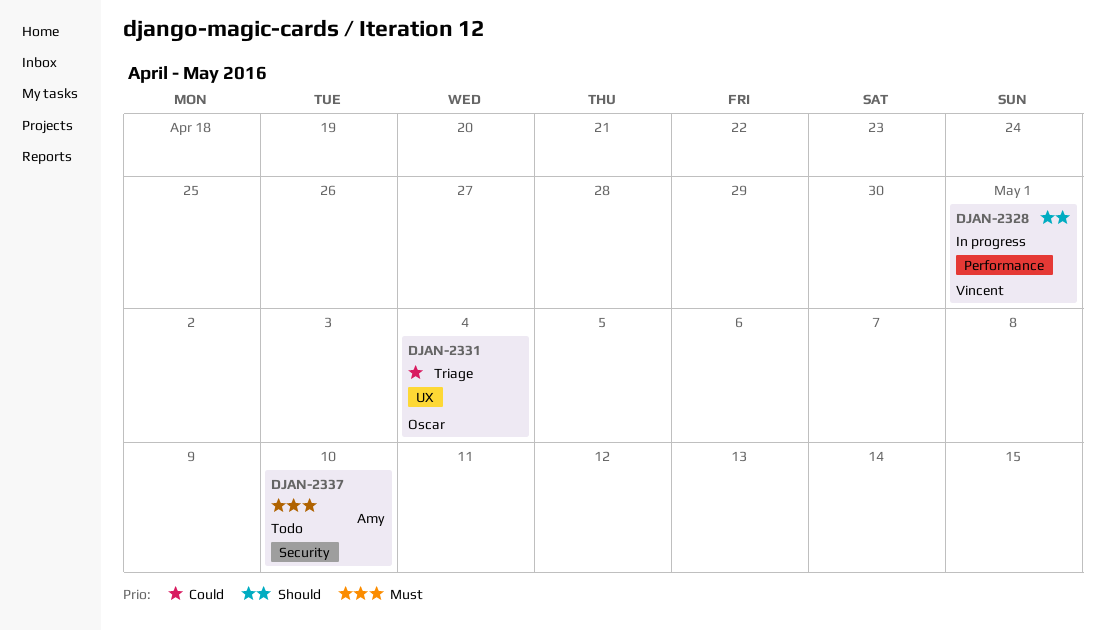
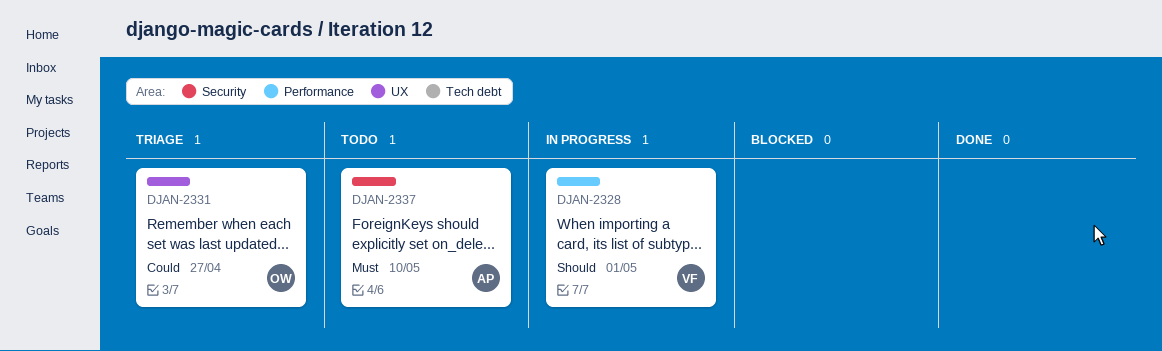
DJAN-2331, due: May 4 -> Apr 27

